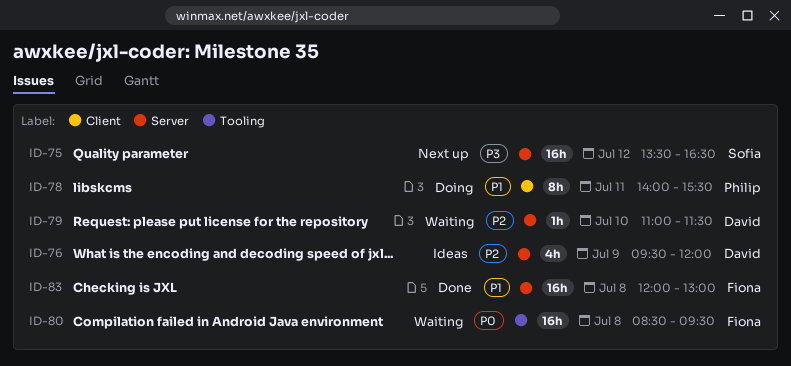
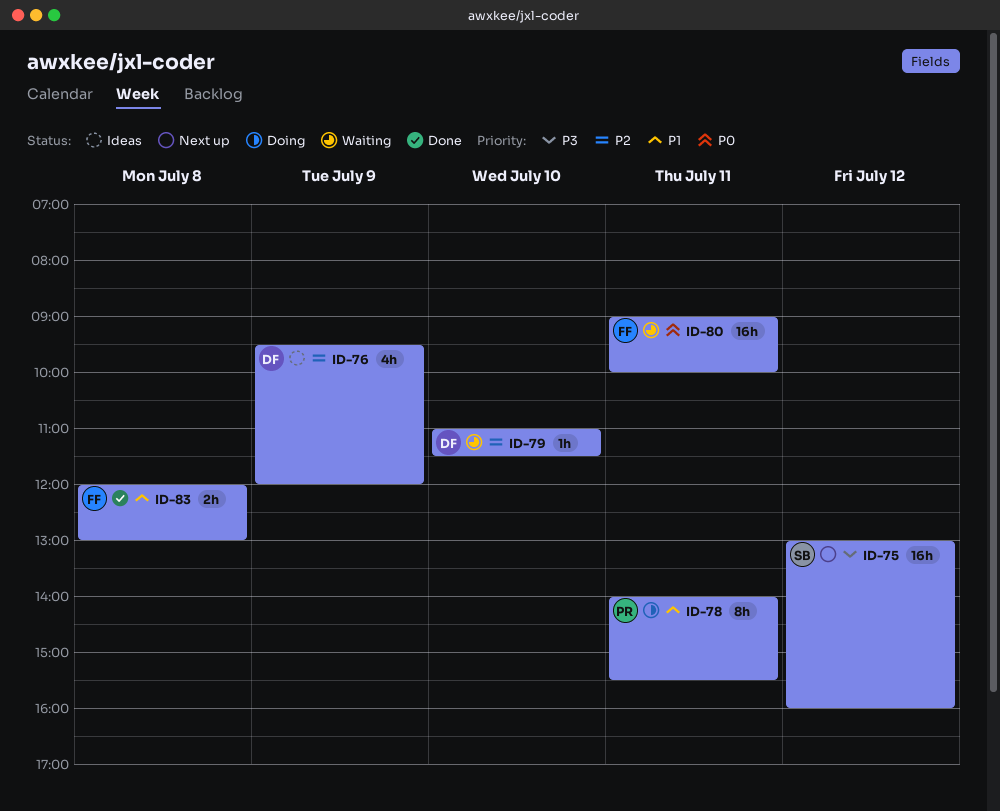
ID-75, begins: 13:30 -> 13:00
ID-75, ends: 16:30 -> 16:00
ID-80, day: Jul 8 -> Jul 11
ID-80, begins: 08:30 -> 09:00
ID-80, ends: 09:30 -> 10:00
ID-83, estimate: 16h -> 2h

